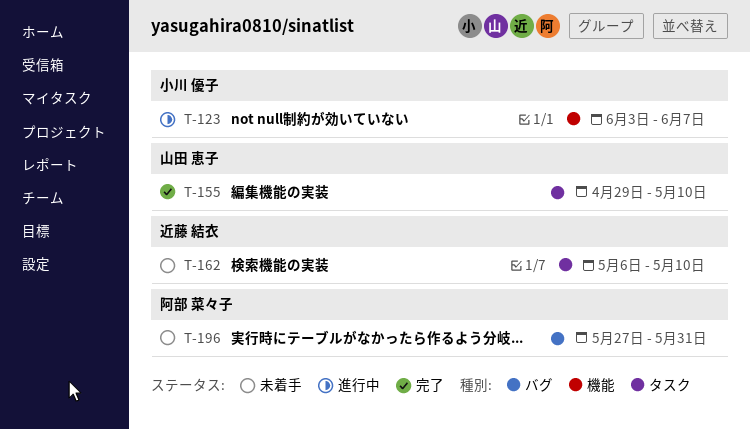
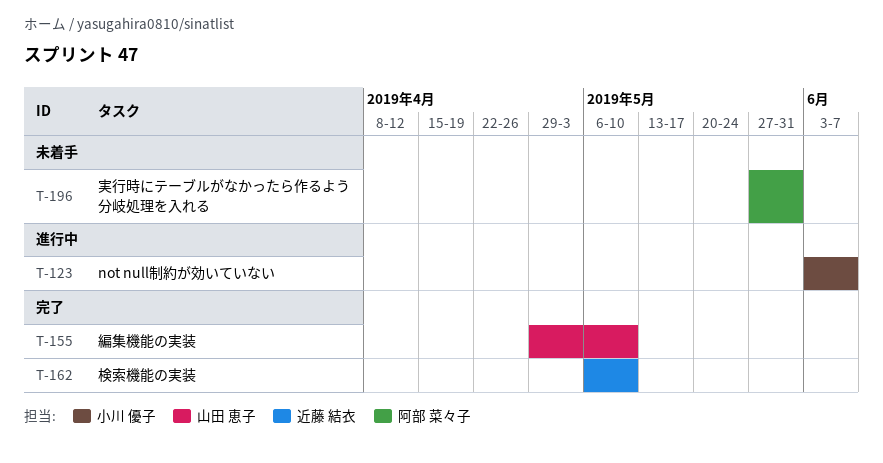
T-162, status: 未着手 -> 完了

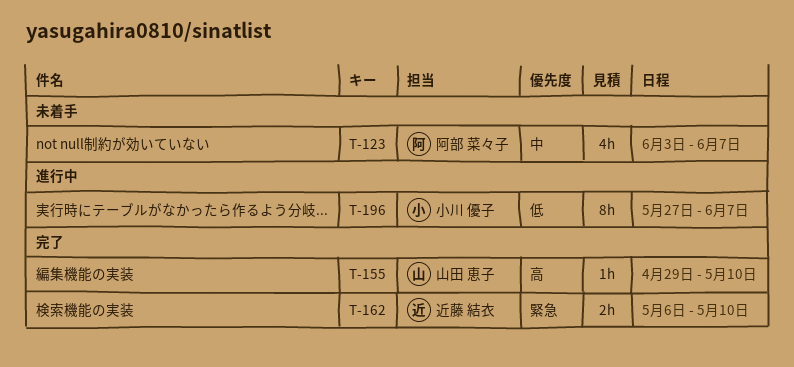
T-123, status: 進行中 -> 未着手
T-123, owner: 小川 優子 -> 阿部 菜々子
T-196, status: 未着手 -> 進行中
T-196, owner: 阿部 菜々子 -> 小川 優子
T-196, due: May 31 -> Jun 7

